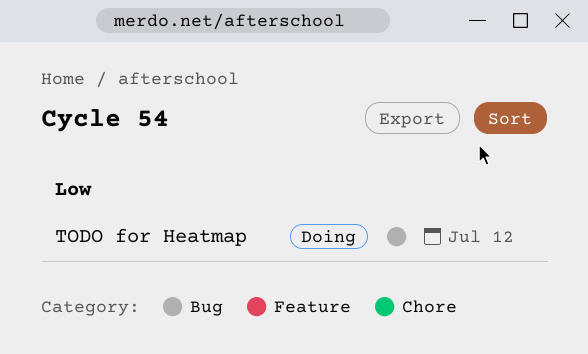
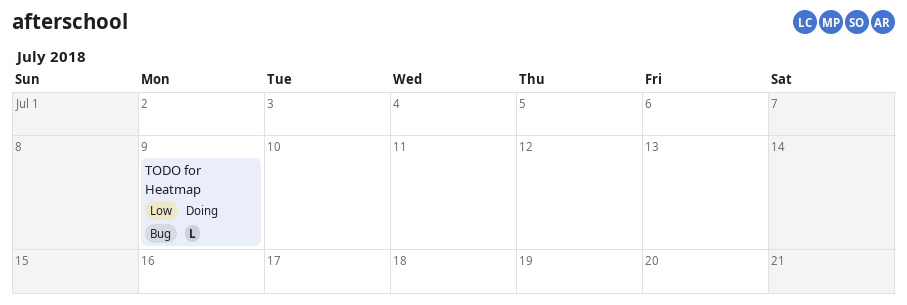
TODO for Heatmap, due: Jul 12 -> Jul 9

